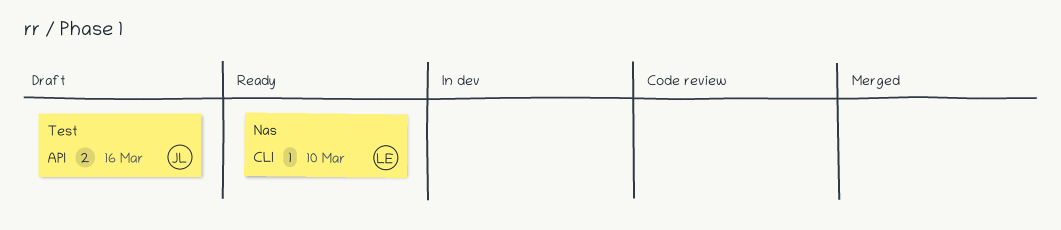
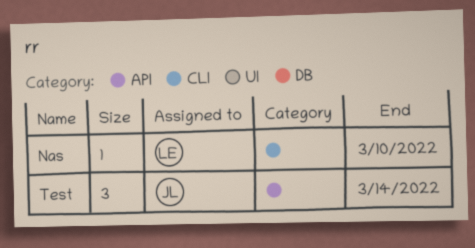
Test, estimate: 2 -> 3
Test, due: Mar 16 -> Mar 14

